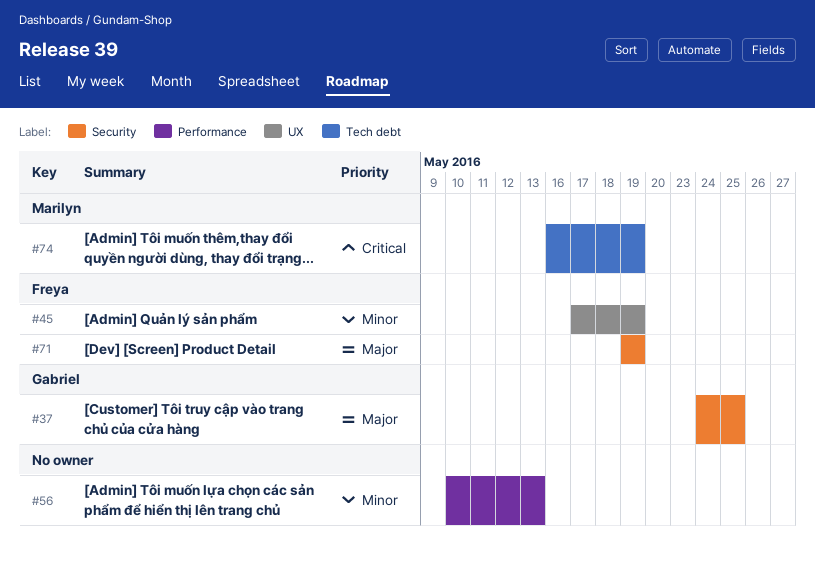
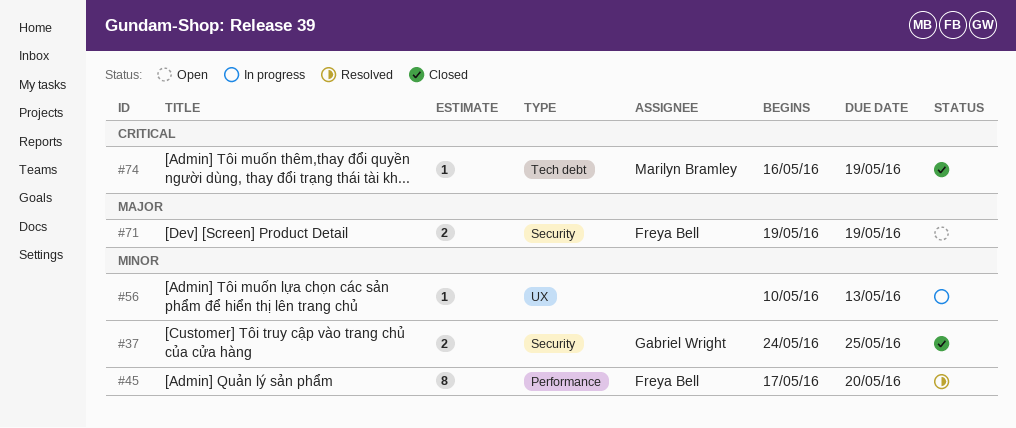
#37, priority: Major -> Minor
#45, label: UX -> Performance
#45, due: May 19 -> May 20
#56, label: Performance -> UX

